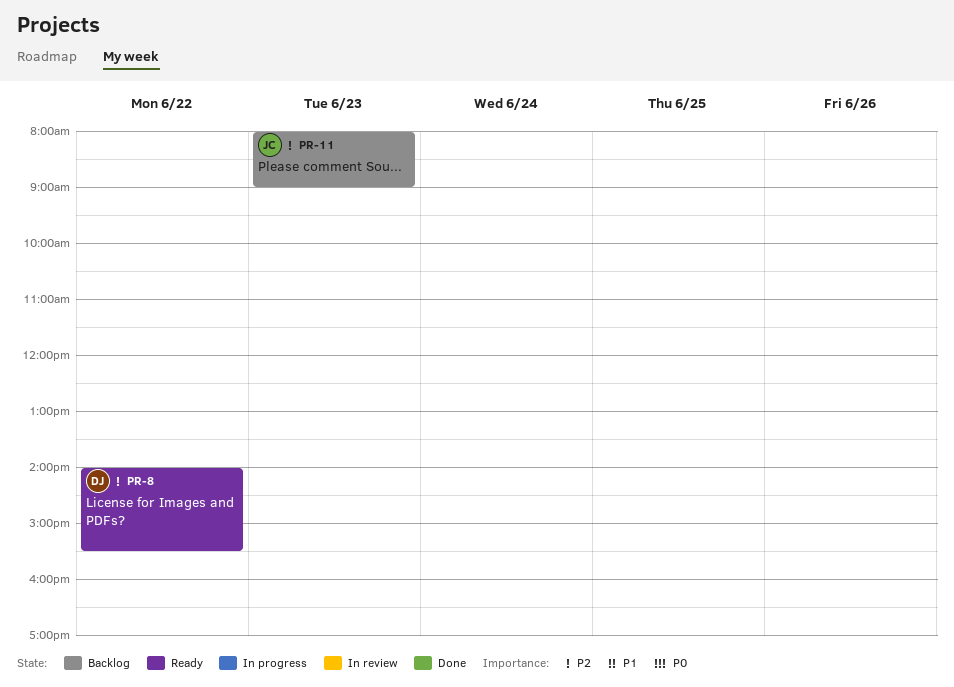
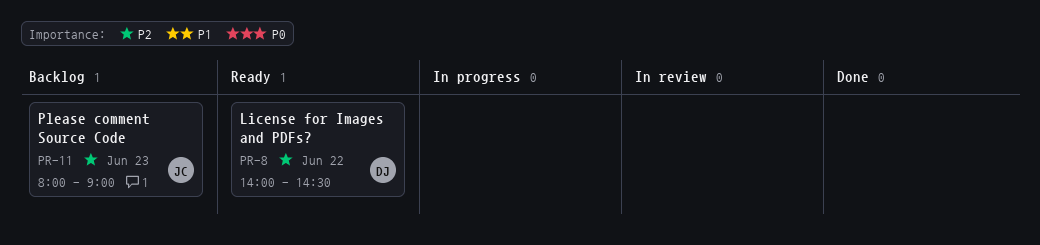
PR-8, ends: 15:30 -> 14:30

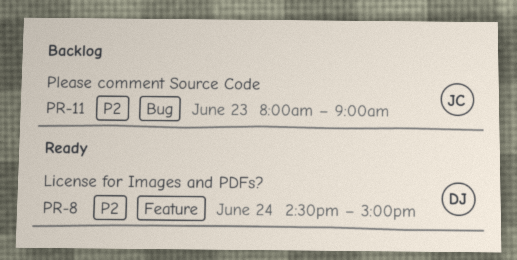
PR-8, day: Jun 22 -> Jun 24
PR-8, begins: 14:00 -> 14:30
PR-8, ends: 14:30 -> 15:00

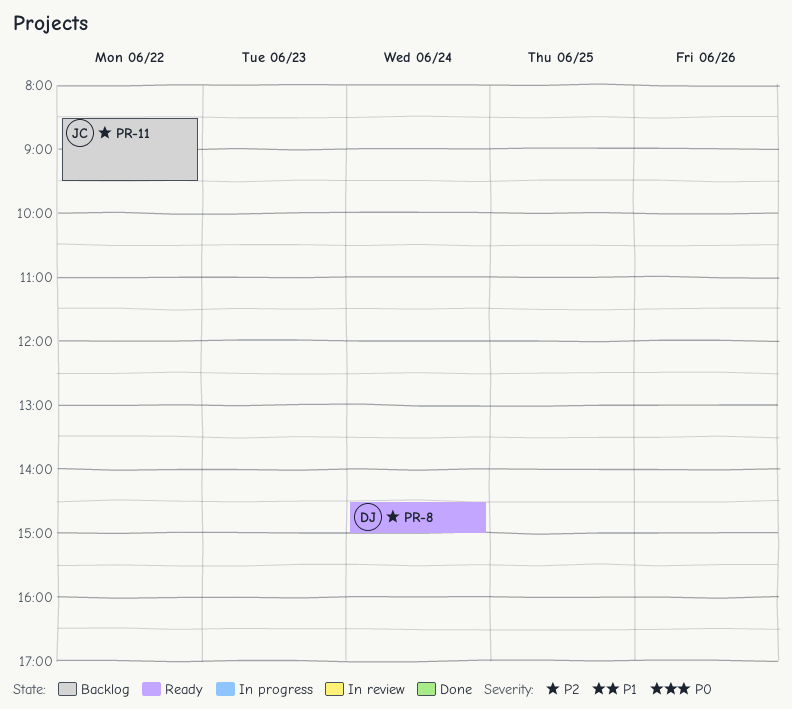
PR-11, day: Jun 23 -> Jun 22
PR-11, begins: 08:00 -> 08:30
PR-11, ends: 09:00 -> 09:30

